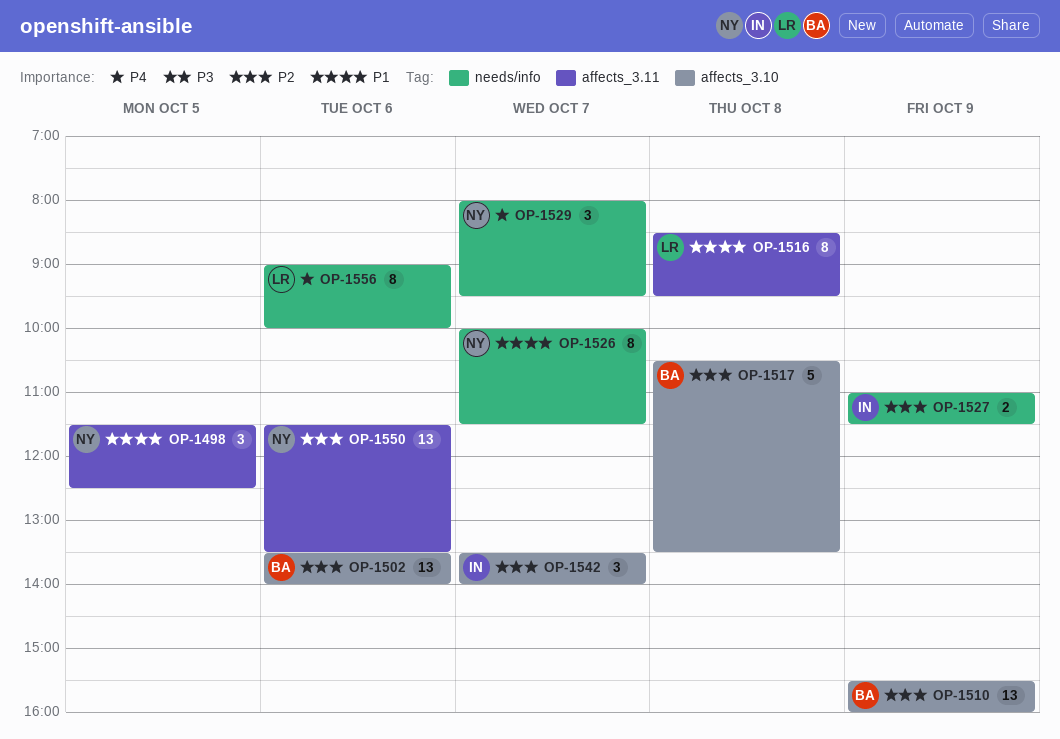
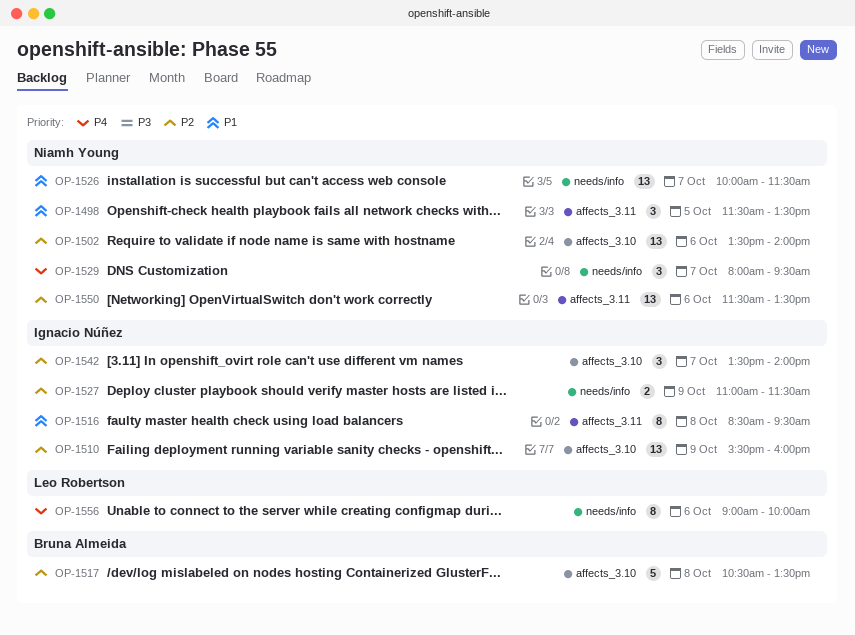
OP-1498, ends: 12:30 -> 13:30
OP-1502, owner: Bruna Almeida -> Niamh Young
OP-1510, owner: Bruna Almeida -> Ignacio Núñez
OP-1516, owner: Leo Robertson -> Ignacio Núñez
OP-1526, estimate: 8 -> 13

